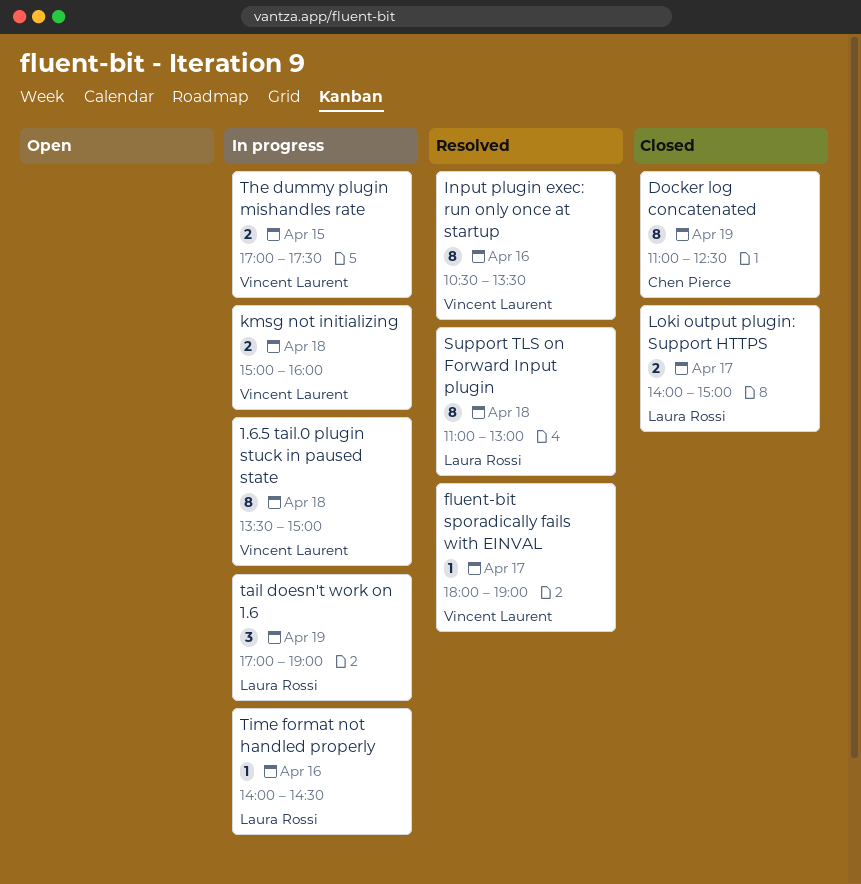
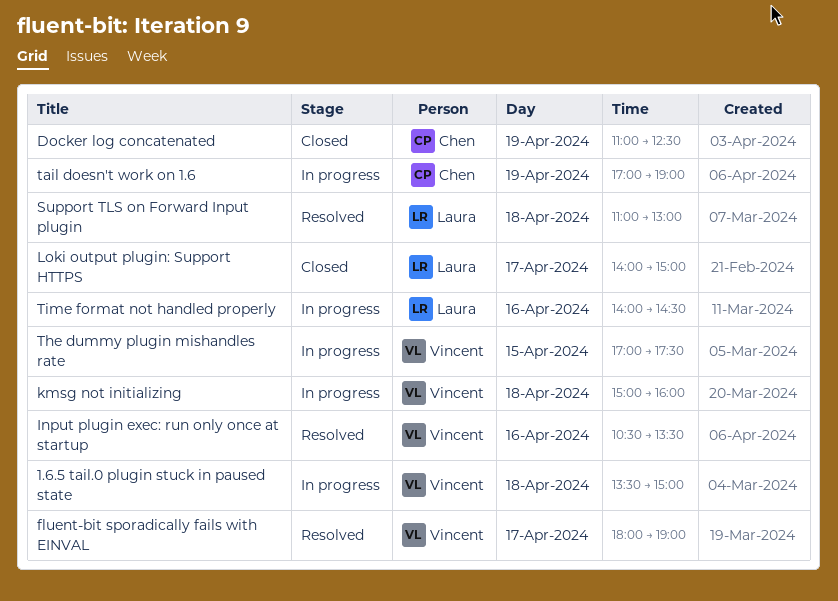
tail doesn't work on 1.6, owner: Laura Rossi -> Chen Pierce

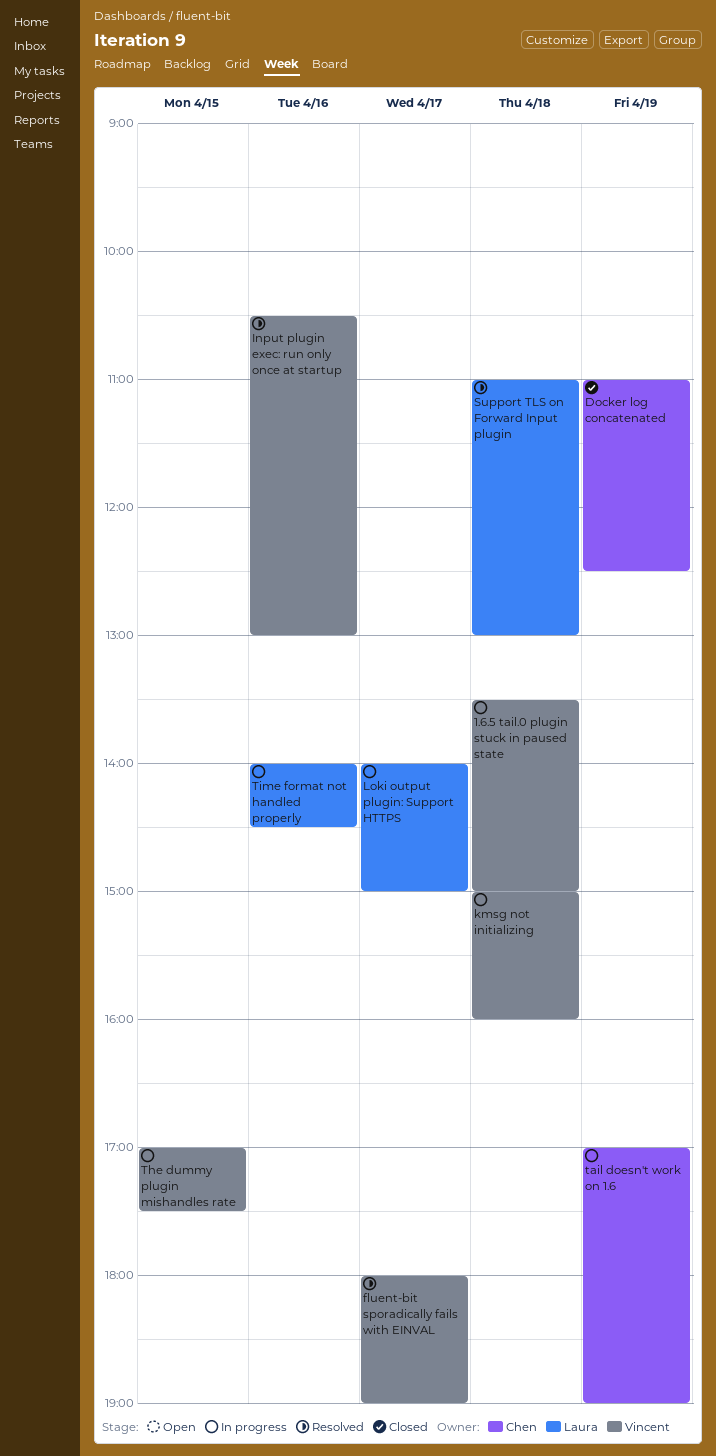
Input plugin exec: run only once at startup, ends: 13:30 -> 13:00
Loki output plugin: Support HTTPS, status: Closed -> In progress

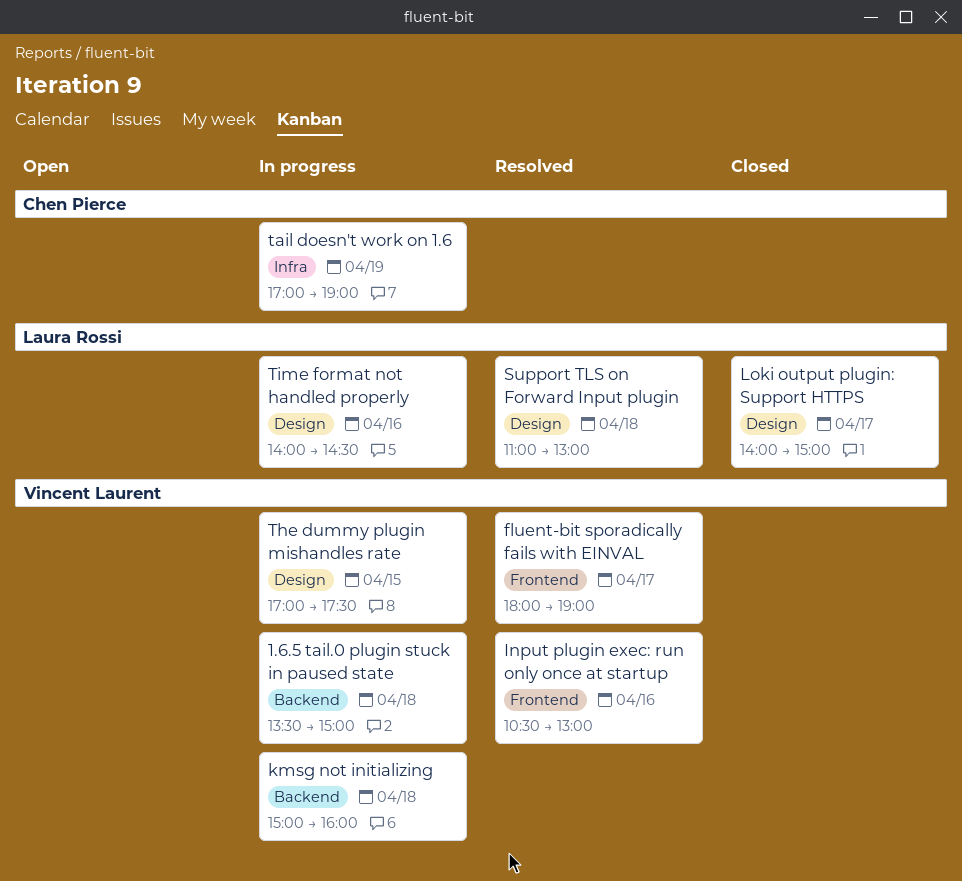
Docker log concatenated: present -> none
Loki output plugin: Support HTTPS, status: In progress -> Closed

